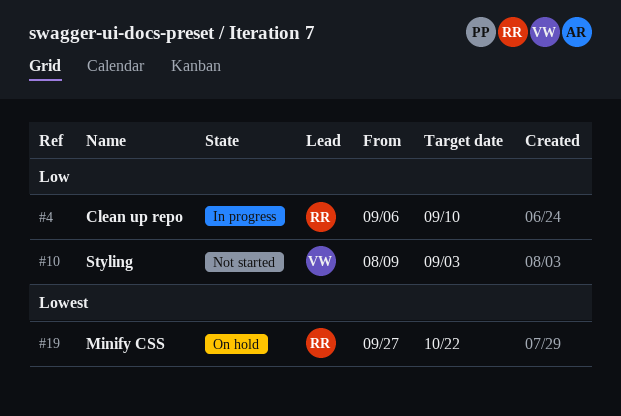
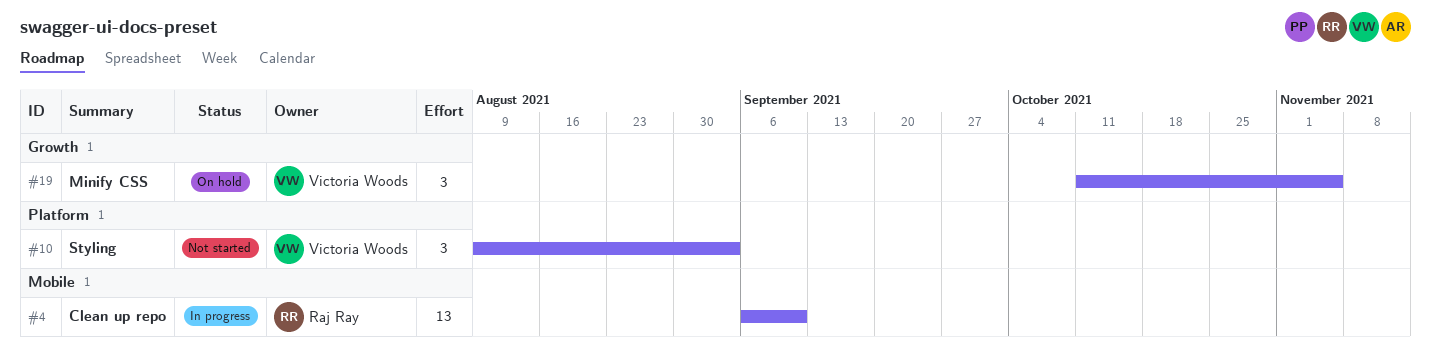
#19, owner: Raj Ray -> Victoria Woods
#19, start: Sep 27 -> Oct 11
#19, due: Oct 22 -> Nov 5

